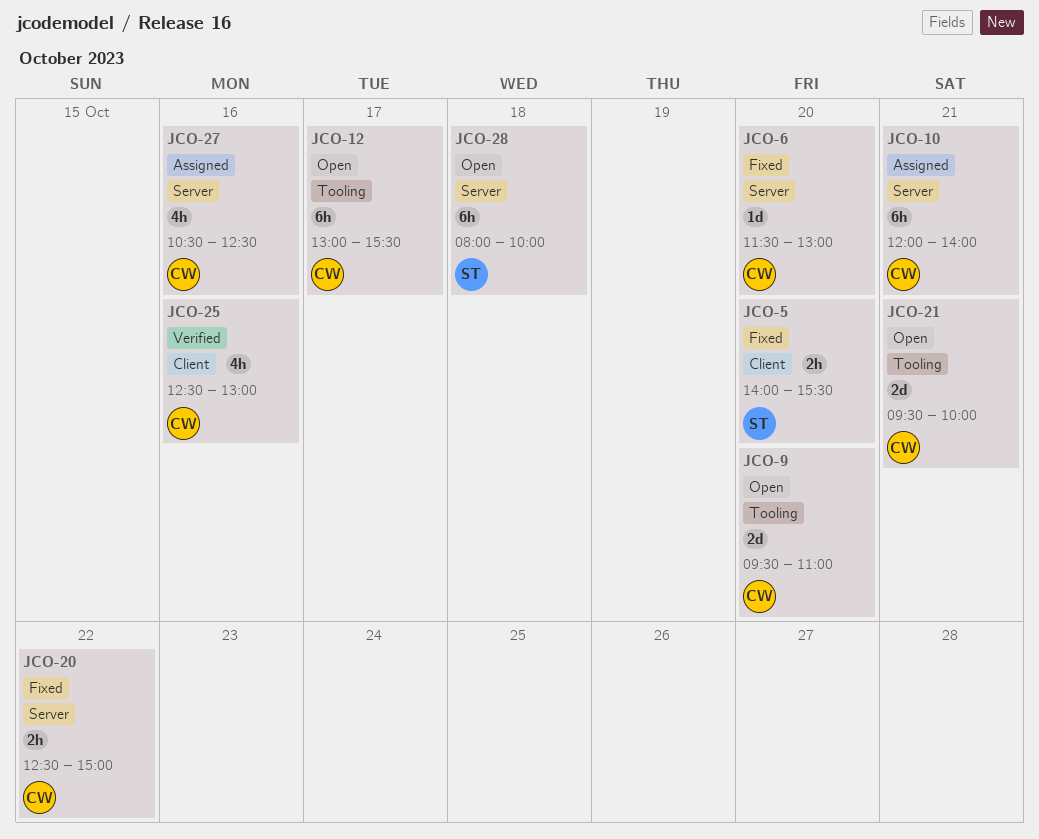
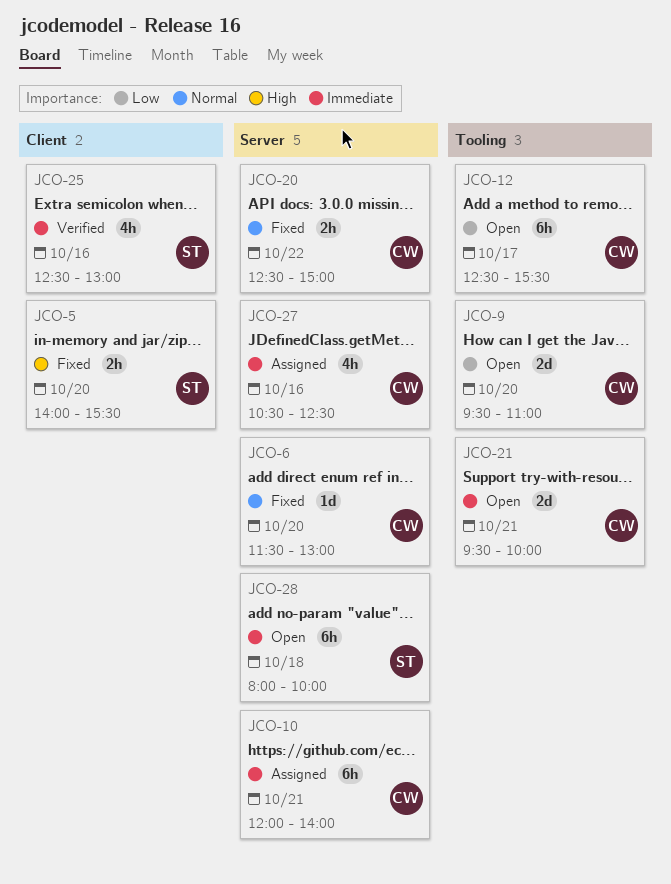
JCO-12, begins: 13:00 -> 12:30
JCO-25, owner: CW -> ST

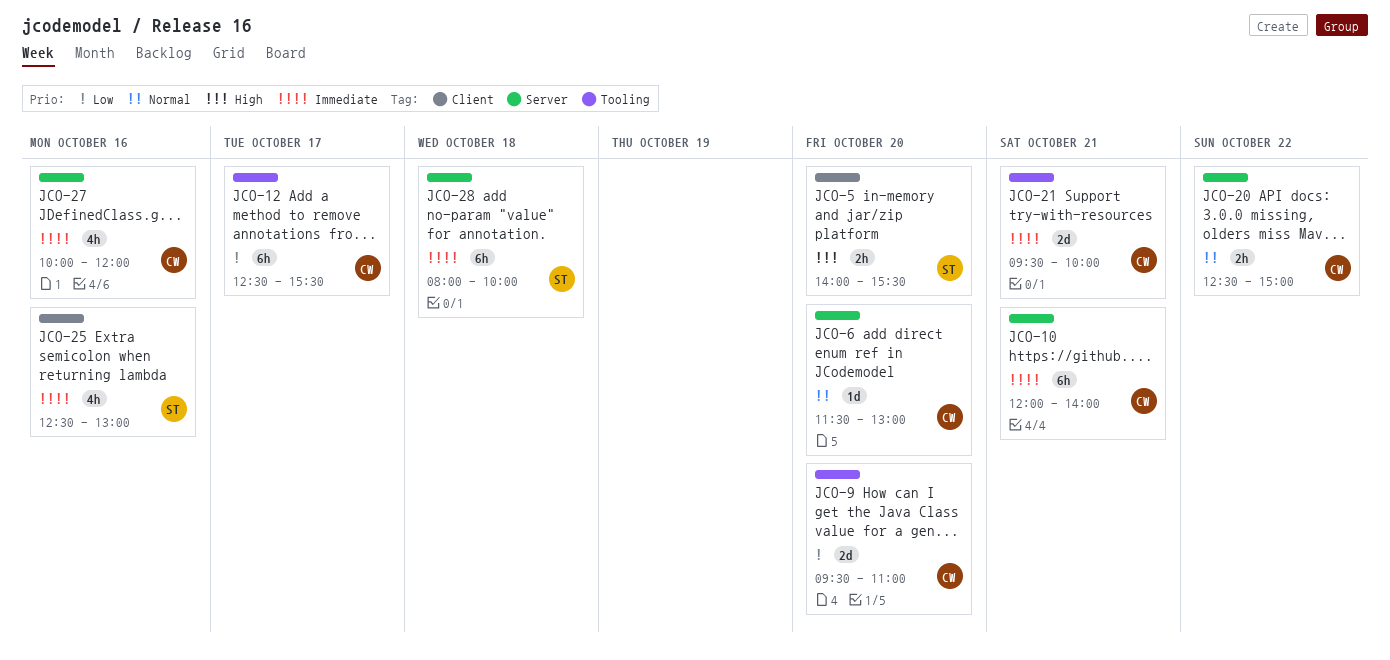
JCO-27, begins: 10:30 -> 10:00
JCO-27, ends: 12:30 -> 12:00

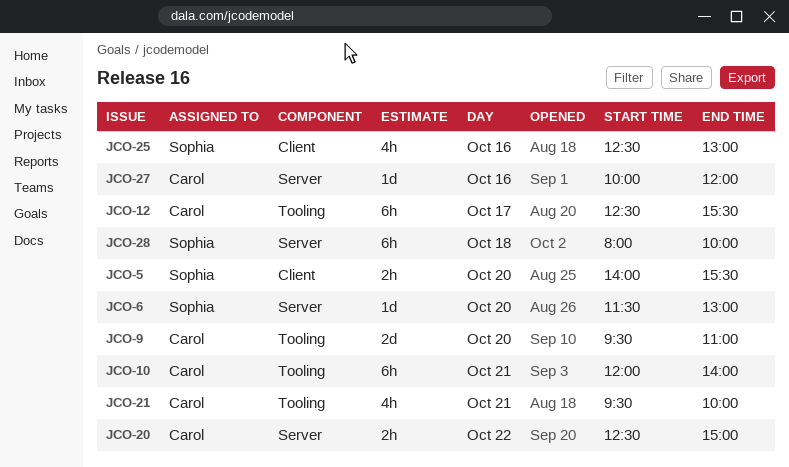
JCO-6, owner: Carol -> Sophia
JCO-10, label: Server -> Tooling
JCO-21, estimate: 2d -> 4h
JCO-27, estimate: 4h -> 1d

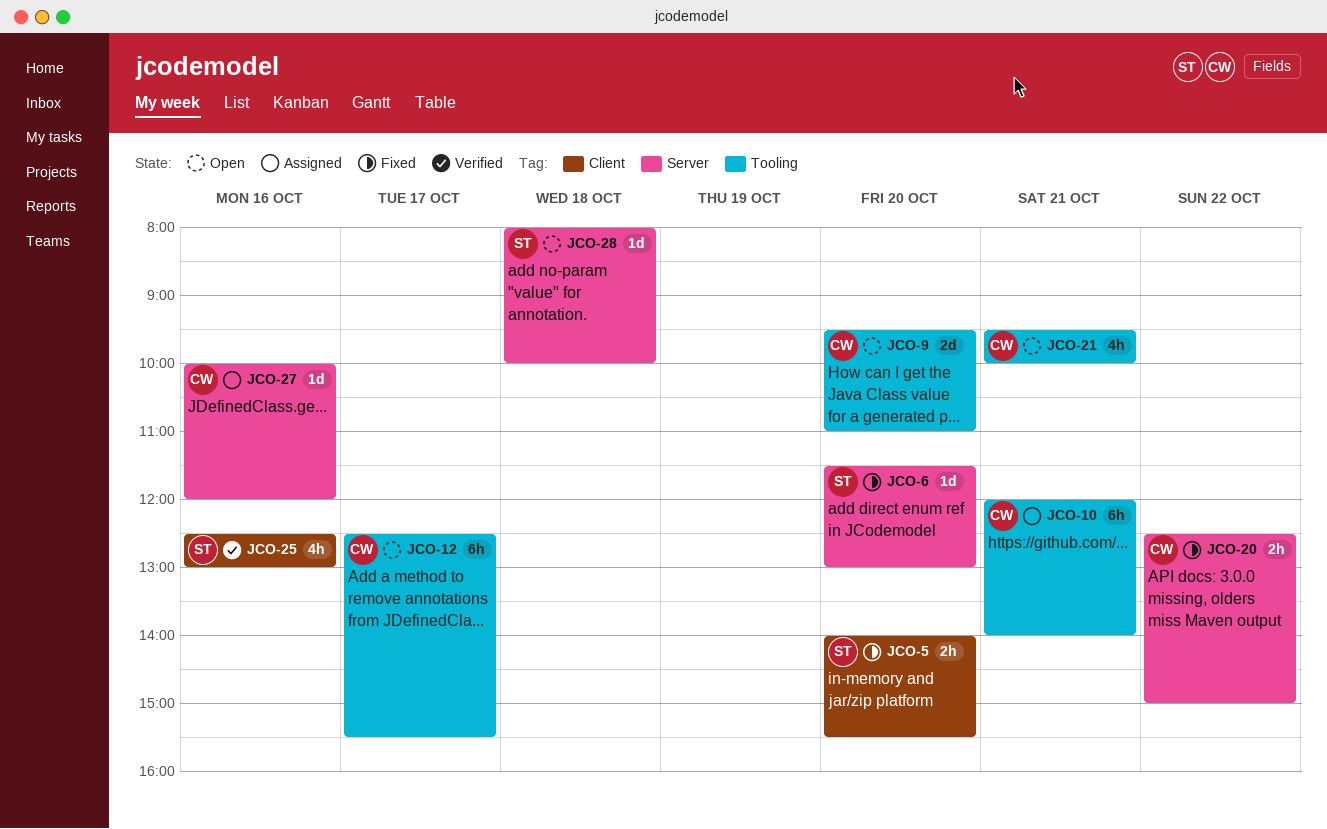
JCO-28, estimate: 6h -> 1d

